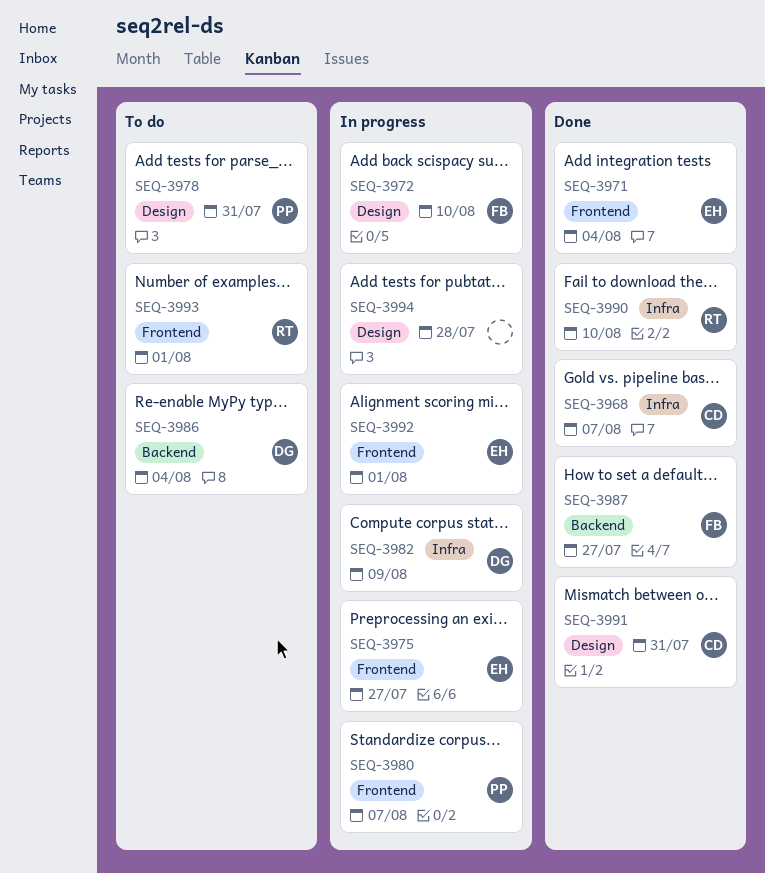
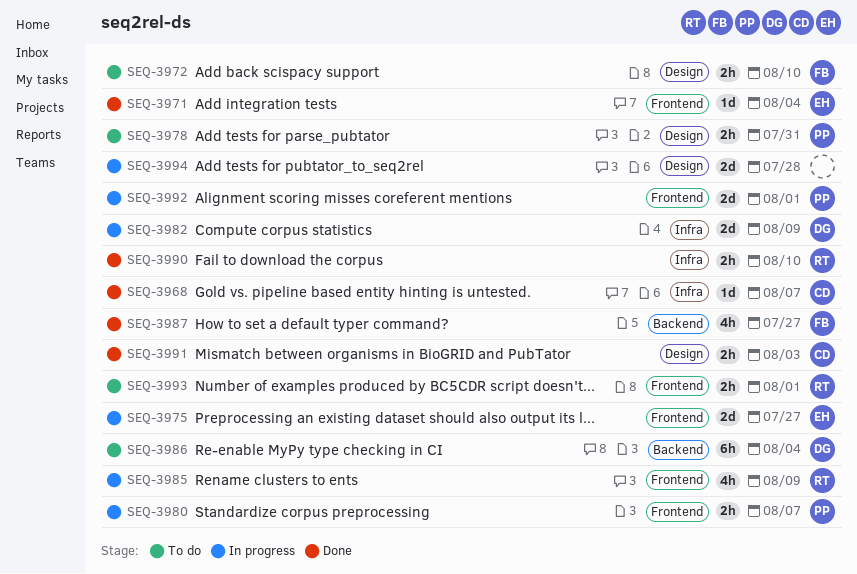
SEQ-3972, status: In progress -> To do
SEQ-3985: none -> present
SEQ-3991, due: Jul 31 -> Aug 3
SEQ-3992, owner: EH -> PP

